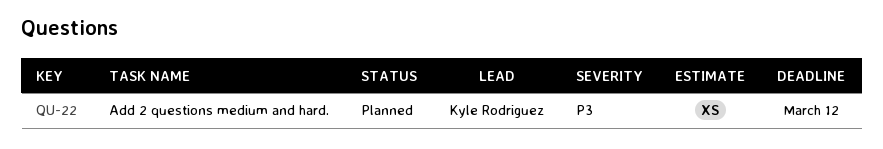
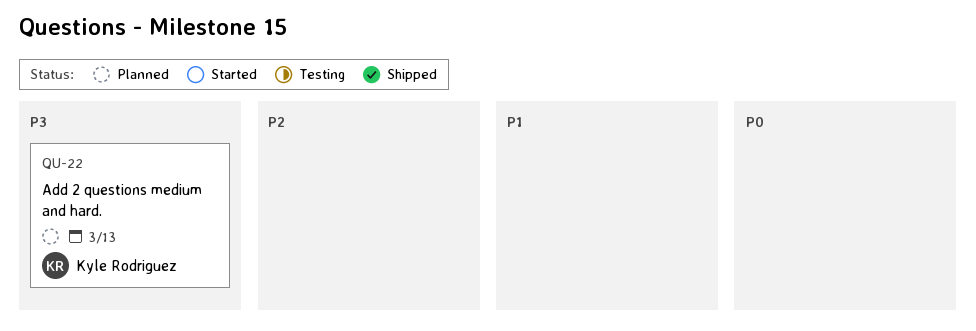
QU-22, due: Mar 12 -> Mar 13

